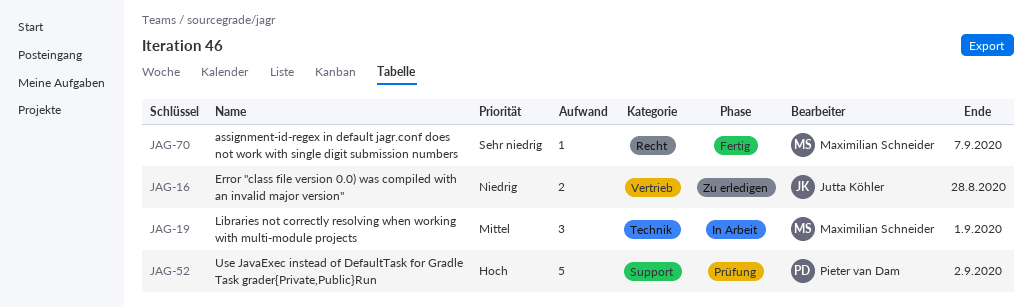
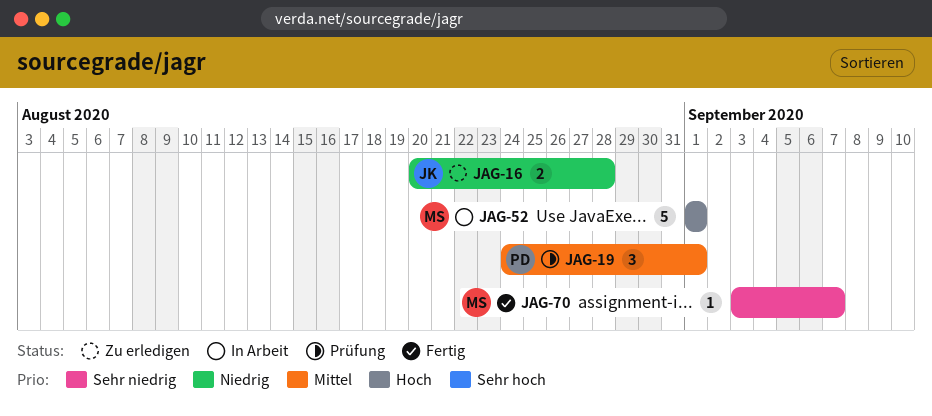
JAG-19, status: In Arbeit -> Prüfung
JAG-19, owner: Maximilian Schneider -> Pieter van Dam
JAG-52, status: Prüfung -> In Arbeit
JAG-52, owner: Pieter van Dam -> Maximilian Schneider
JAG-52, due: Sep 2 -> Sep 1

